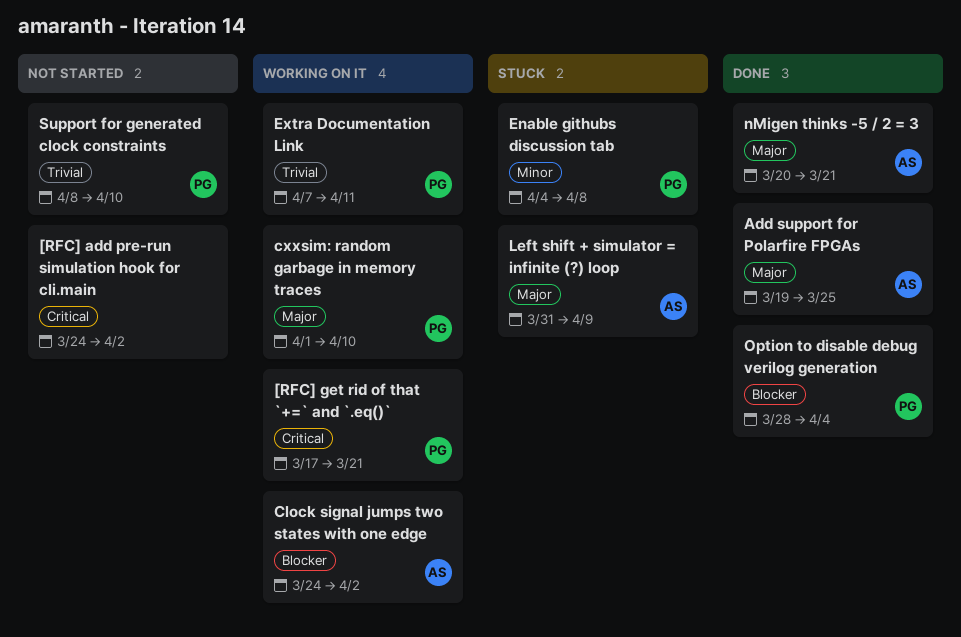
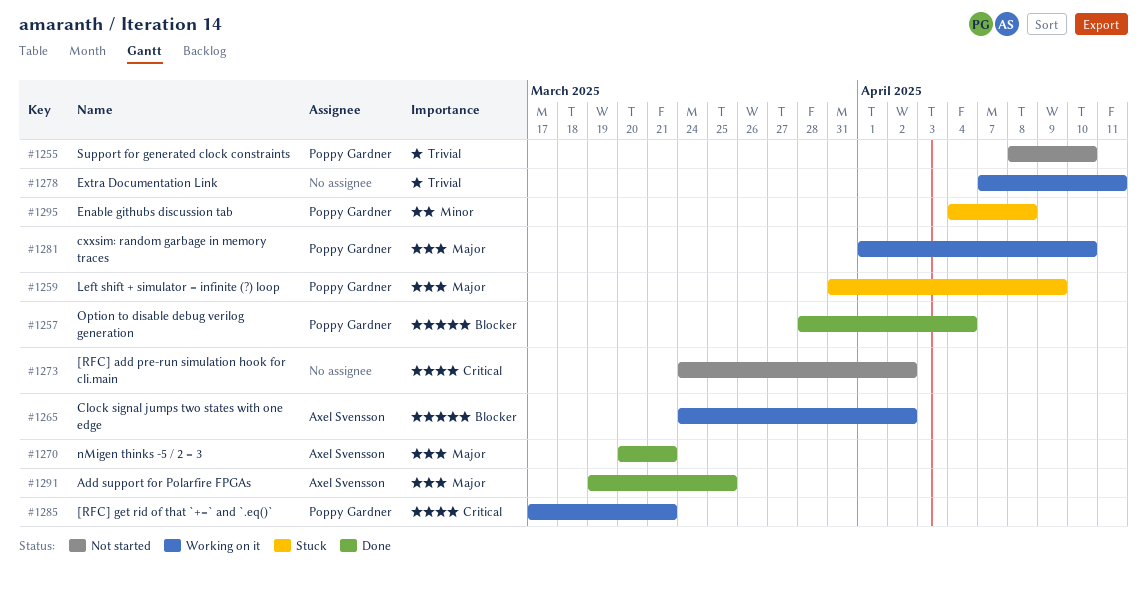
Extra Documentation Link, owner: Poppy Gardner -> none
Left shift + simulator = infinite (?) loop, owner: Axel Svensson -> Poppy Gardner

